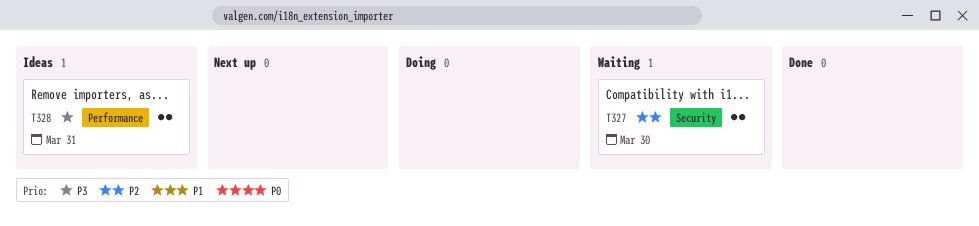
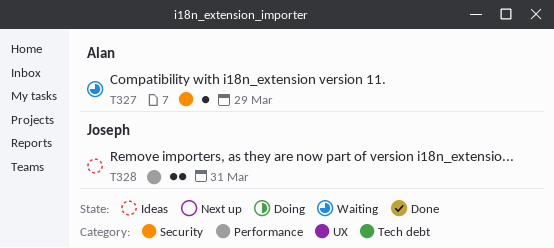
T327, estimate: 2 -> 1
T327, due: Mar 30 -> Mar 29

